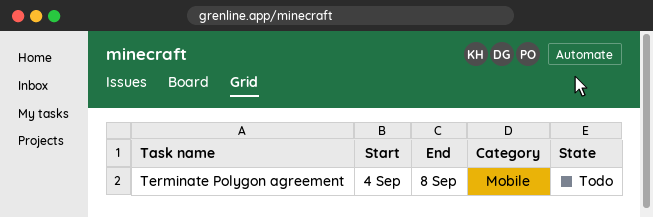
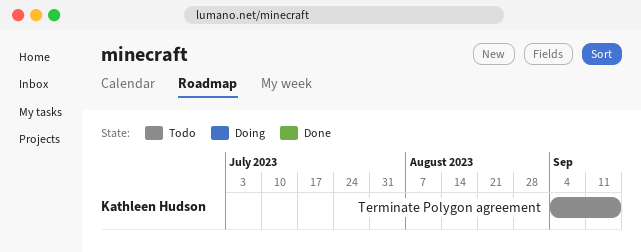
Terminate Polygon agreement, due: Sep 8 -> Sep 15

